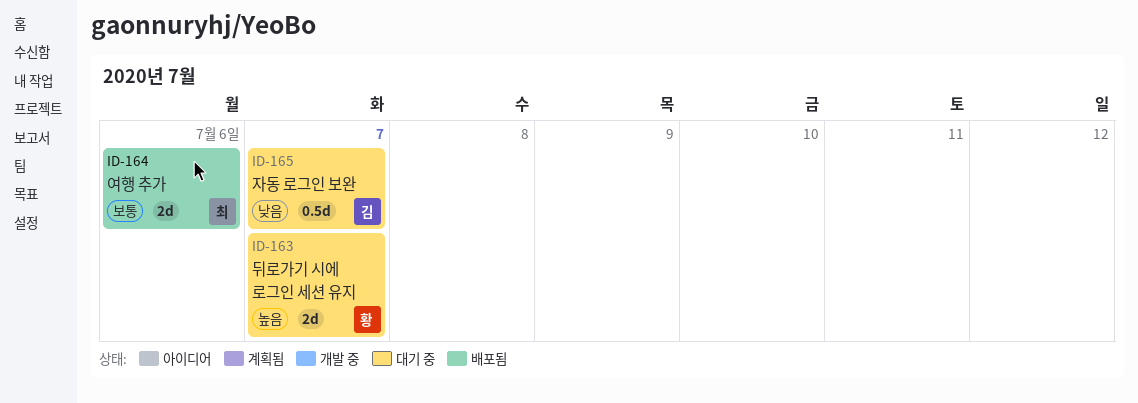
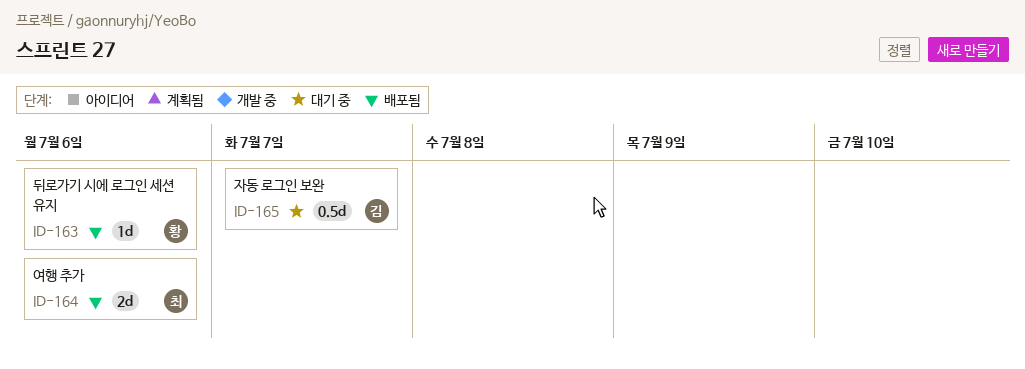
ID-163, status: 대기 중 -> 배포됨
ID-163, estimate: 2d -> 1d
ID-163, due: Jul 7 -> Jul 6

